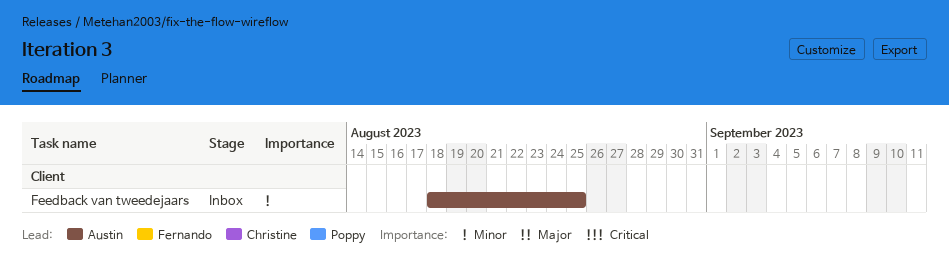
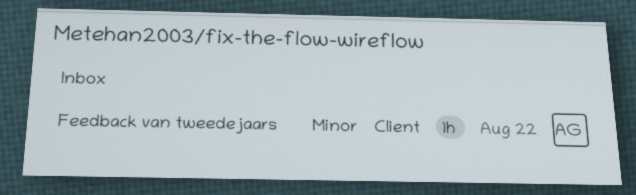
Feedback van tweedejaars, due: Aug 25 -> Aug 22

